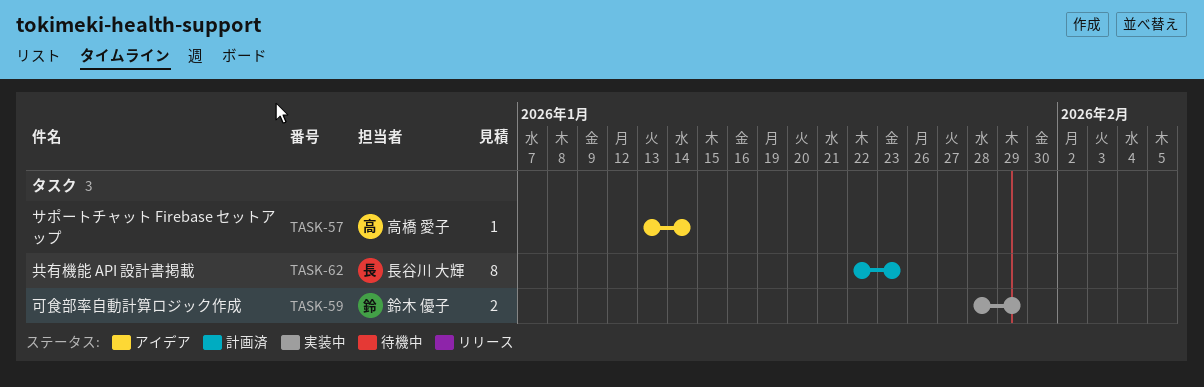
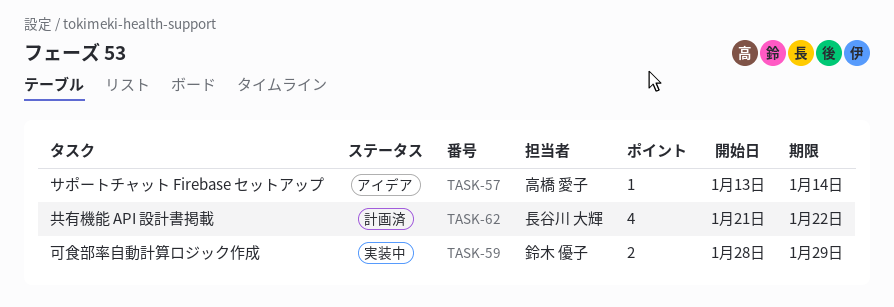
TASK-62, estimate: 8 -> 4
TASK-62, start: Jan 22 -> Jan 21
TASK-62, due: Jan 23 -> Jan 22

